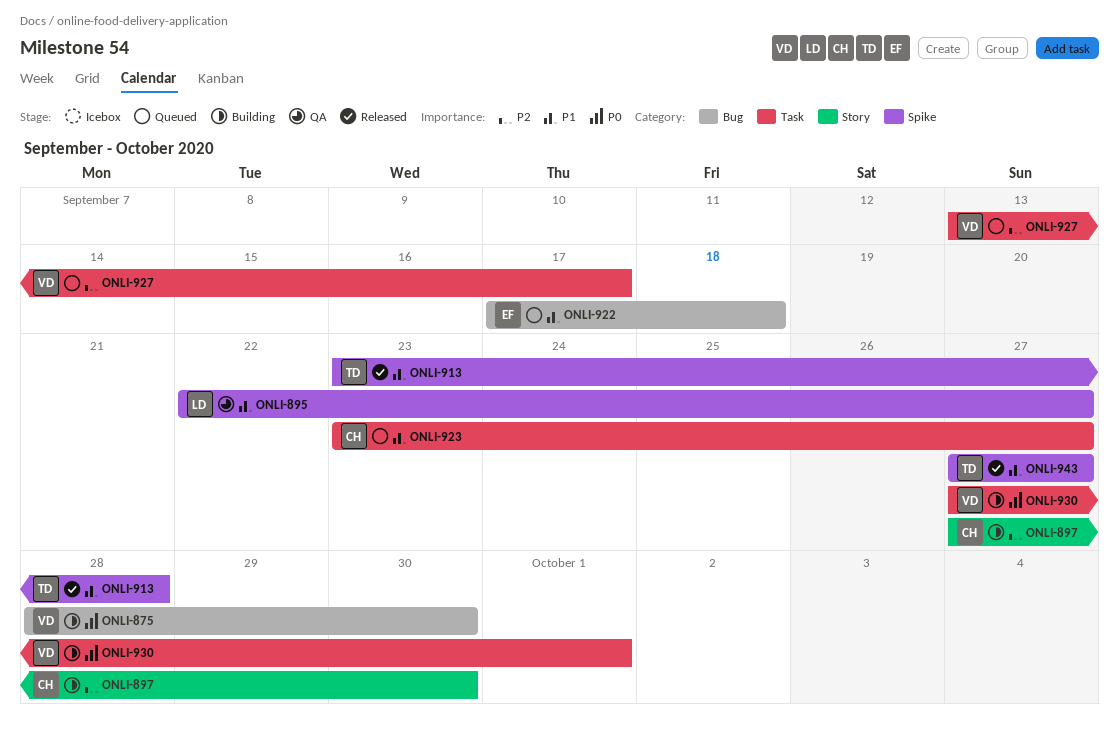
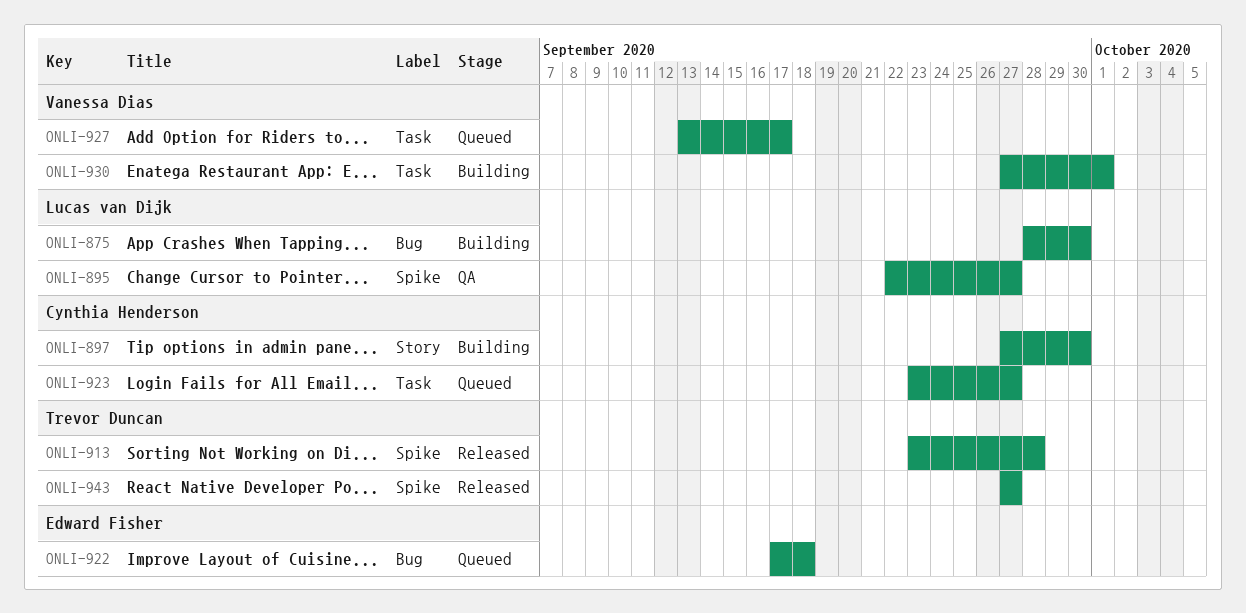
ONLI-875, owner: Vanessa Dias -> Lucas van Dijk

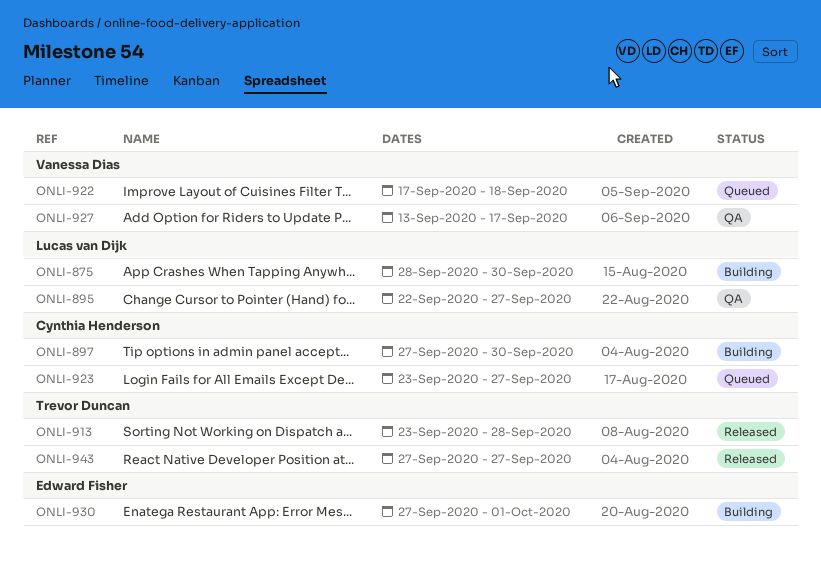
ONLI-922, owner: Edward Fisher -> Vanessa Dias
ONLI-927, status: Queued -> QA
ONLI-930, owner: Vanessa Dias -> Edward Fisher

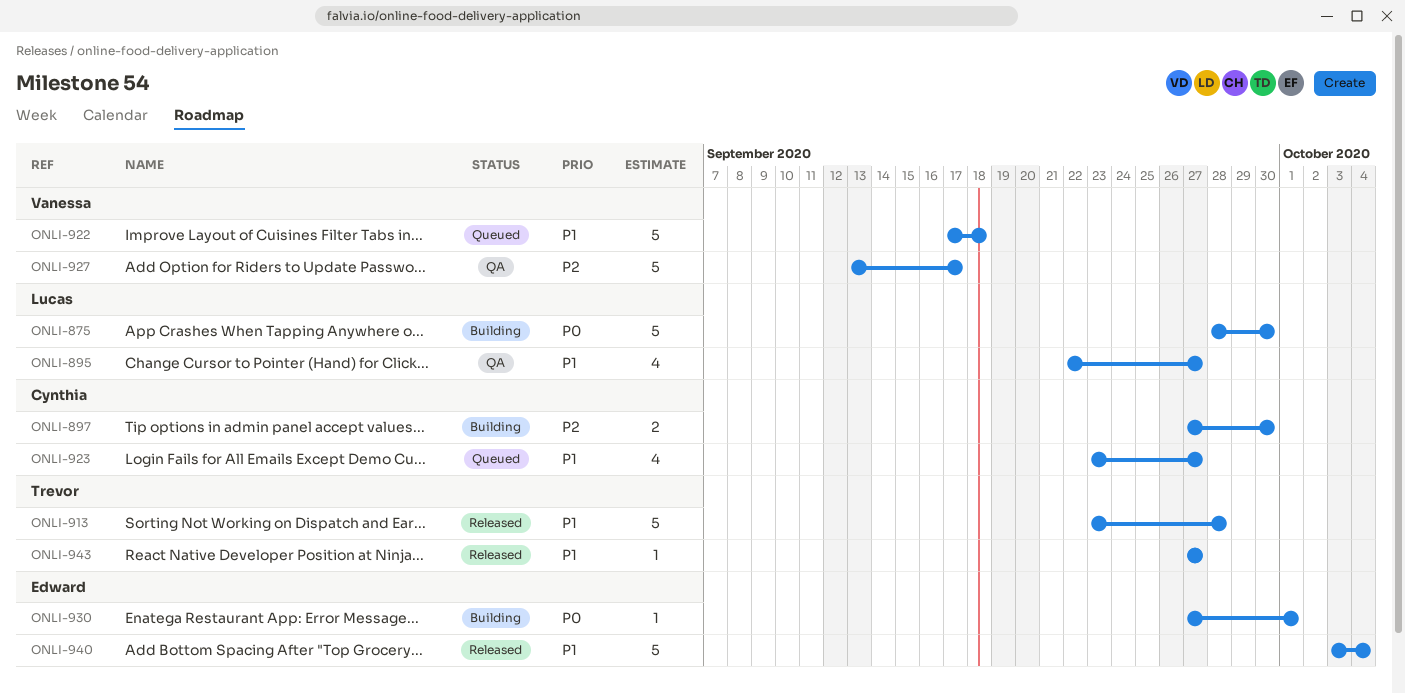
ONLI-940: none -> present

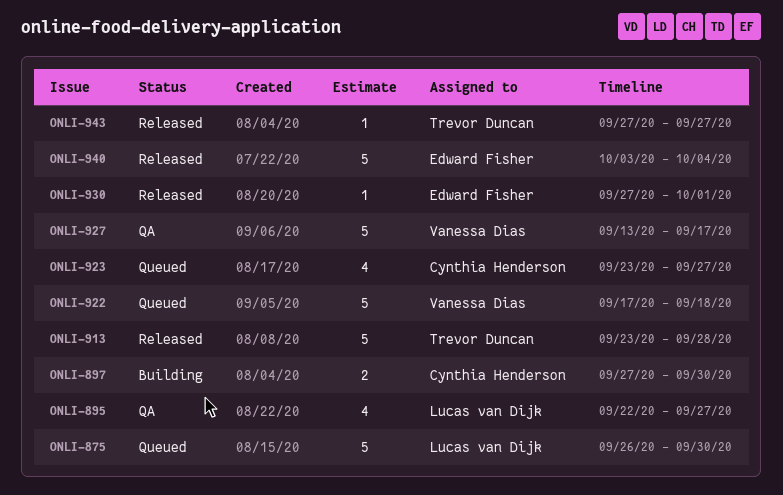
ONLI-875, status: Building -> Queued
ONLI-875, start: Sep 28 -> Sep 26
ONLI-930, status: Building -> Released

